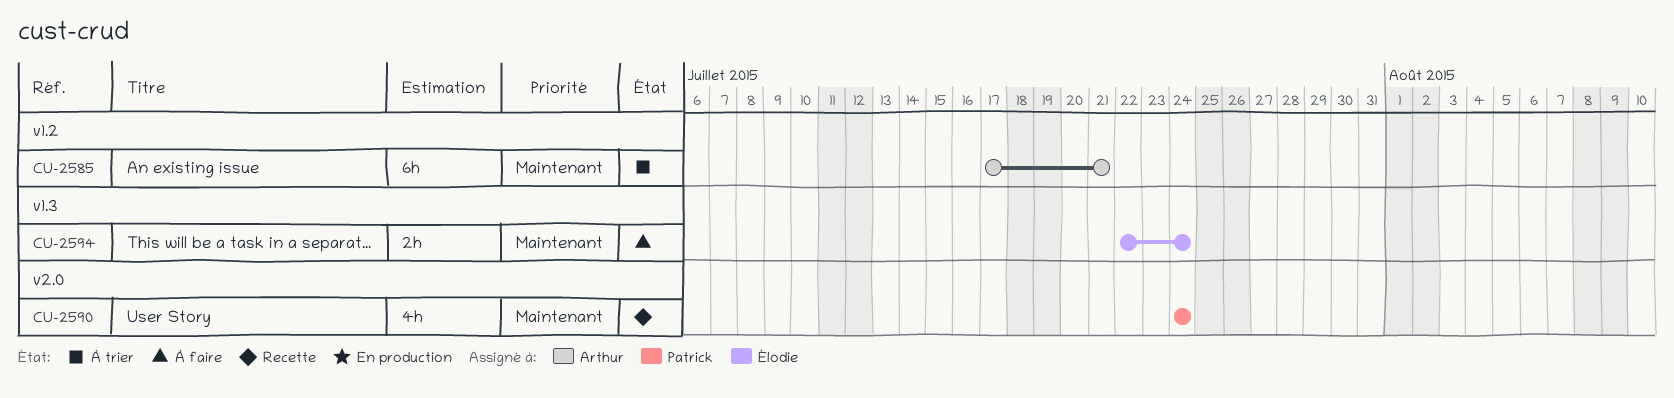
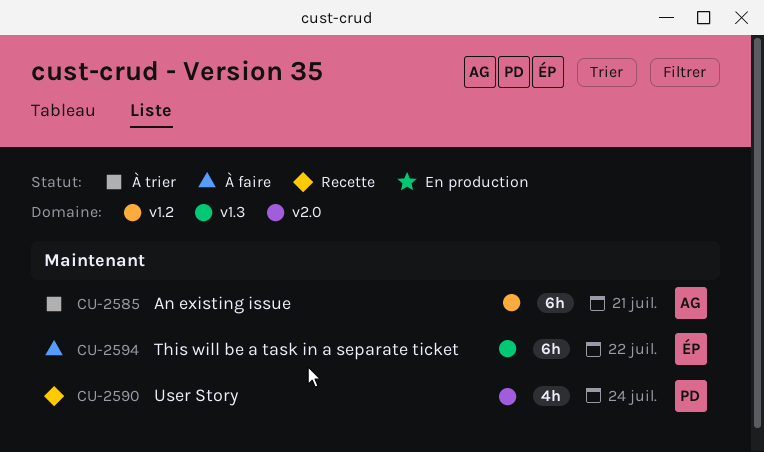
CU-2594, estimate: 2h -> 6h
CU-2594, due: Jul 24 -> Jul 22

